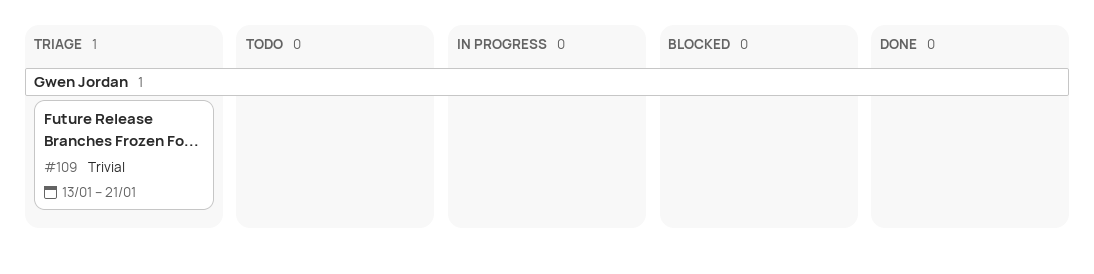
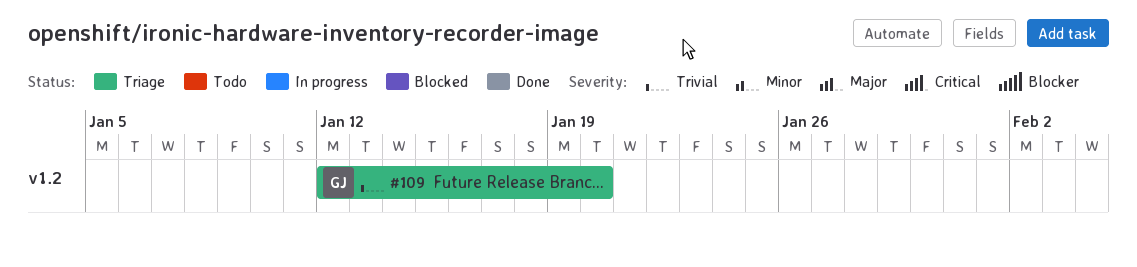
#109, start: Jan 13 -> Jan 12
#109, due: Jan 21 -> Jan 20

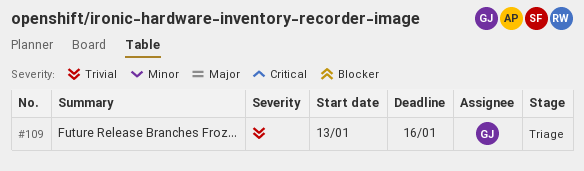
#109, start: Jan 12 -> Jan 13
#109, due: Jan 20 -> Jan 16

